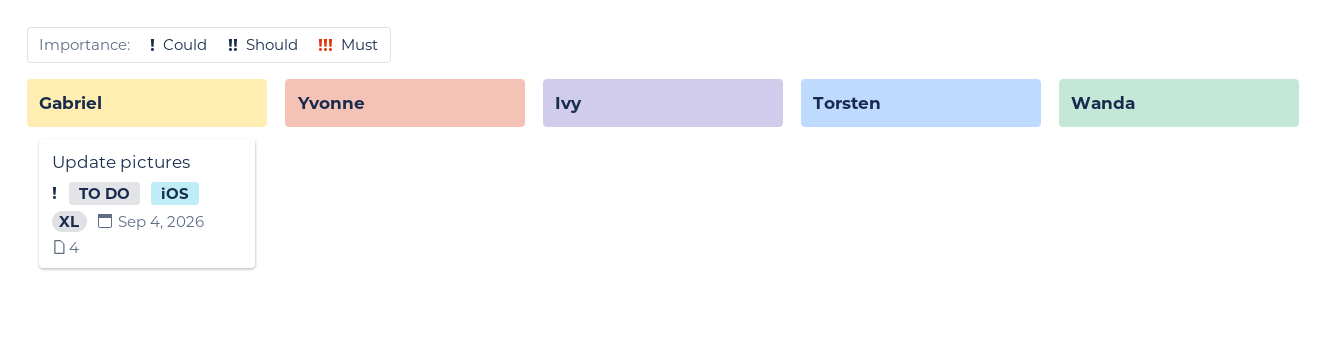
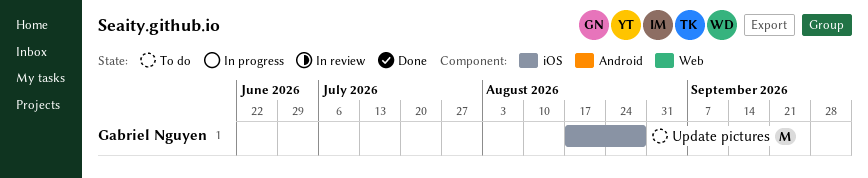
Update pictures, estimate: XL -> M
Update pictures, due: Sep 4 -> Aug 28

